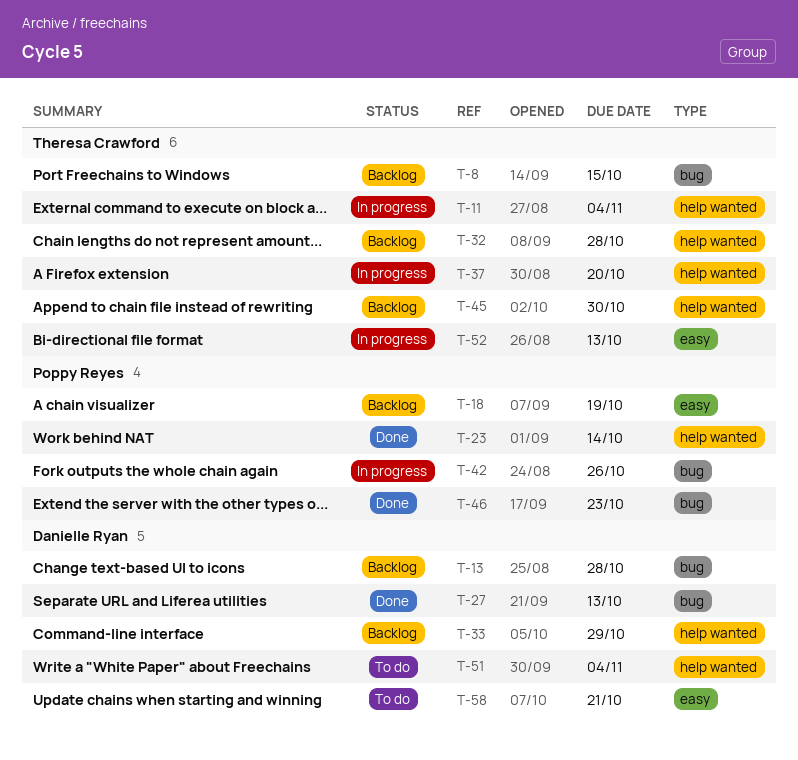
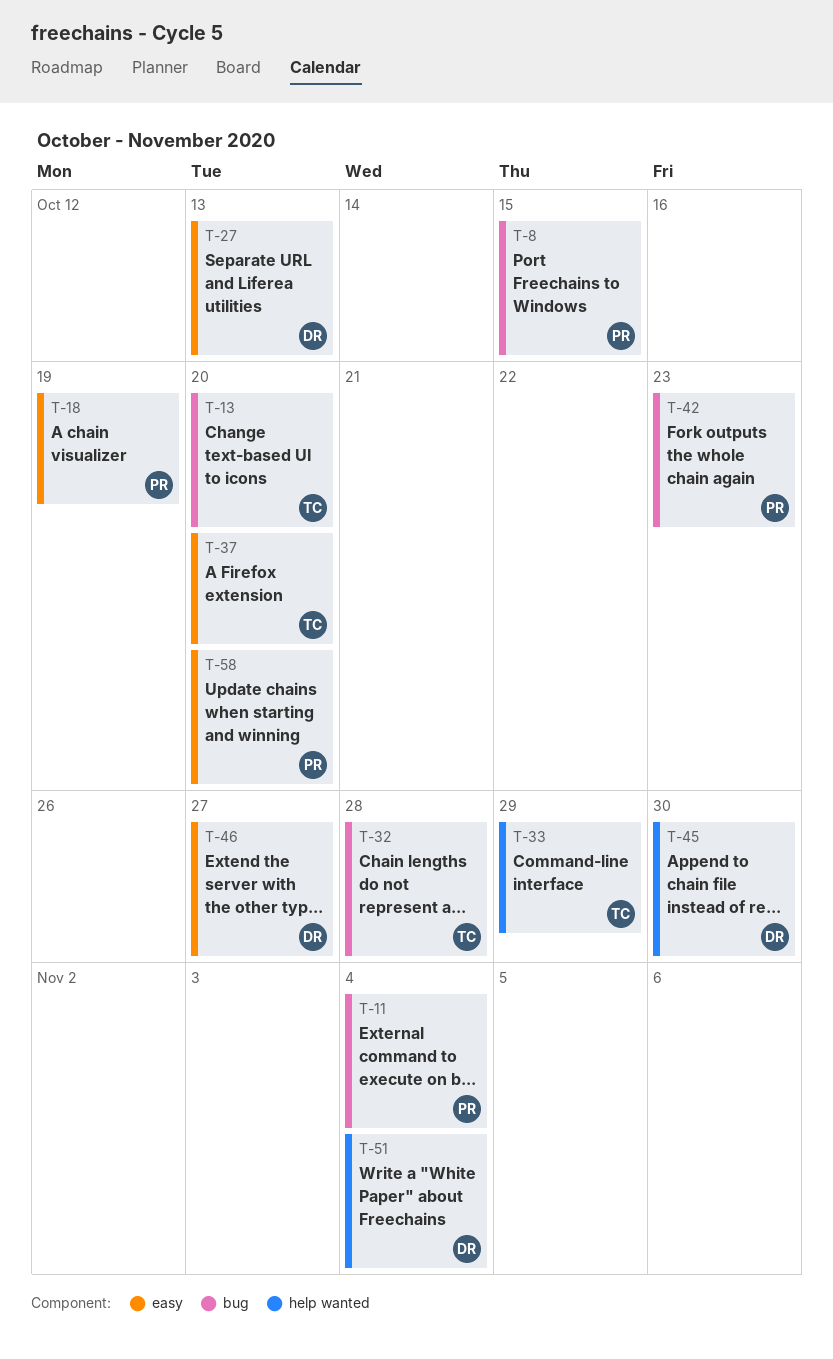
T-8, owner: Theresa Crawford -> Poppy Reyes
T-11, owner: Theresa Crawford -> Poppy Reyes
T-11, label: help wanted -> bug
T-13, owner: Danielle Ryan -> Theresa Crawford
T-13, due: Oct 28 -> Oct 20
T-23: present -> none
T-27, label: bug -> easy
T-32, label: help wanted -> bug
T-33, owner: Danielle Ryan -> Theresa Crawford
T-37, label: help wanted -> easy
T-42, due: Oct 26 -> Oct 23
T-45, owner: Theresa Crawford -> Danielle Ryan
T-46, owner: Poppy Reyes -> Danielle Ryan
T-46, label: bug -> easy
T-46, due: Oct 23 -> Oct 27
T-52: present -> none
T-58, owner: Danielle Ryan -> Poppy Reyes
T-58, due: Oct 21 -> Oct 20

